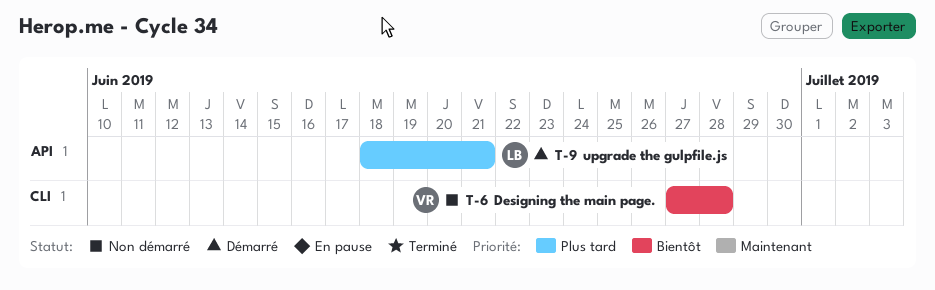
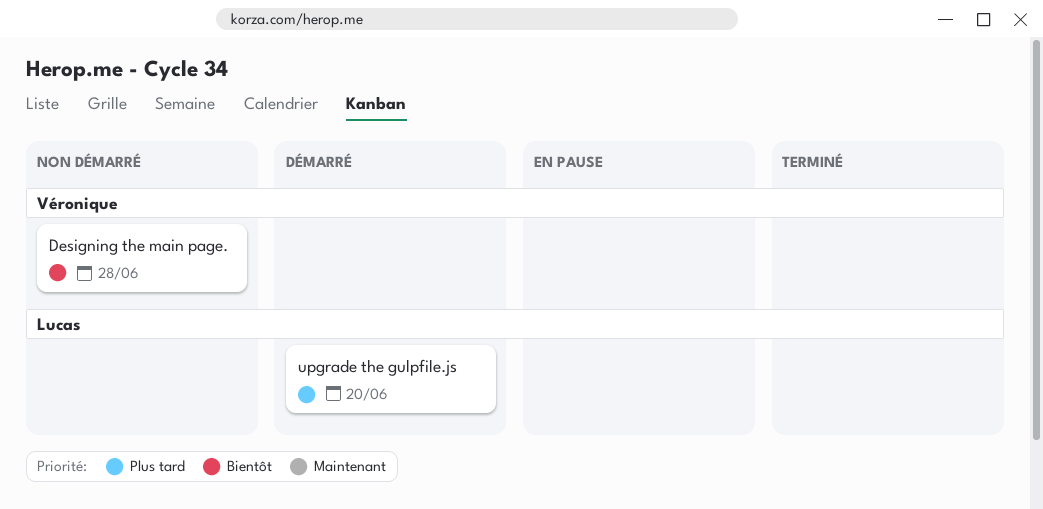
upgrade the gulpfile.js, due: Jun 21 -> Jun 20

